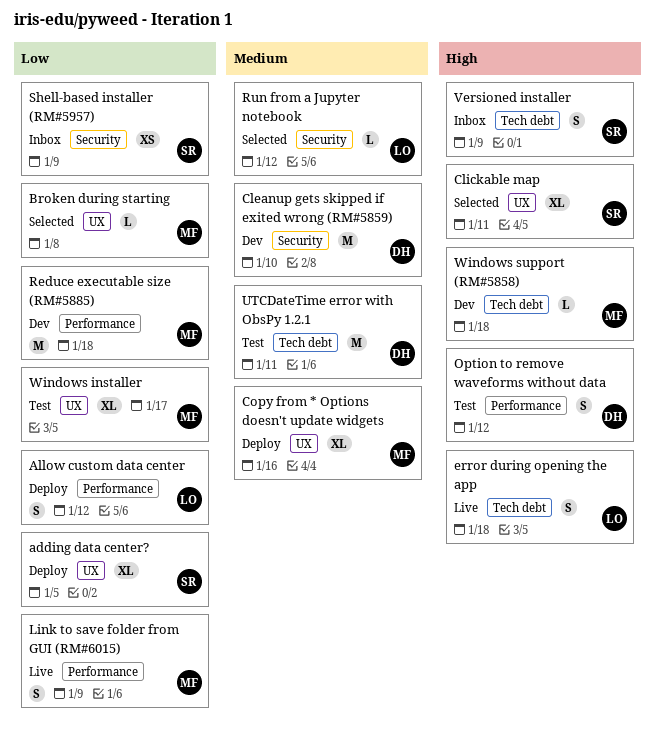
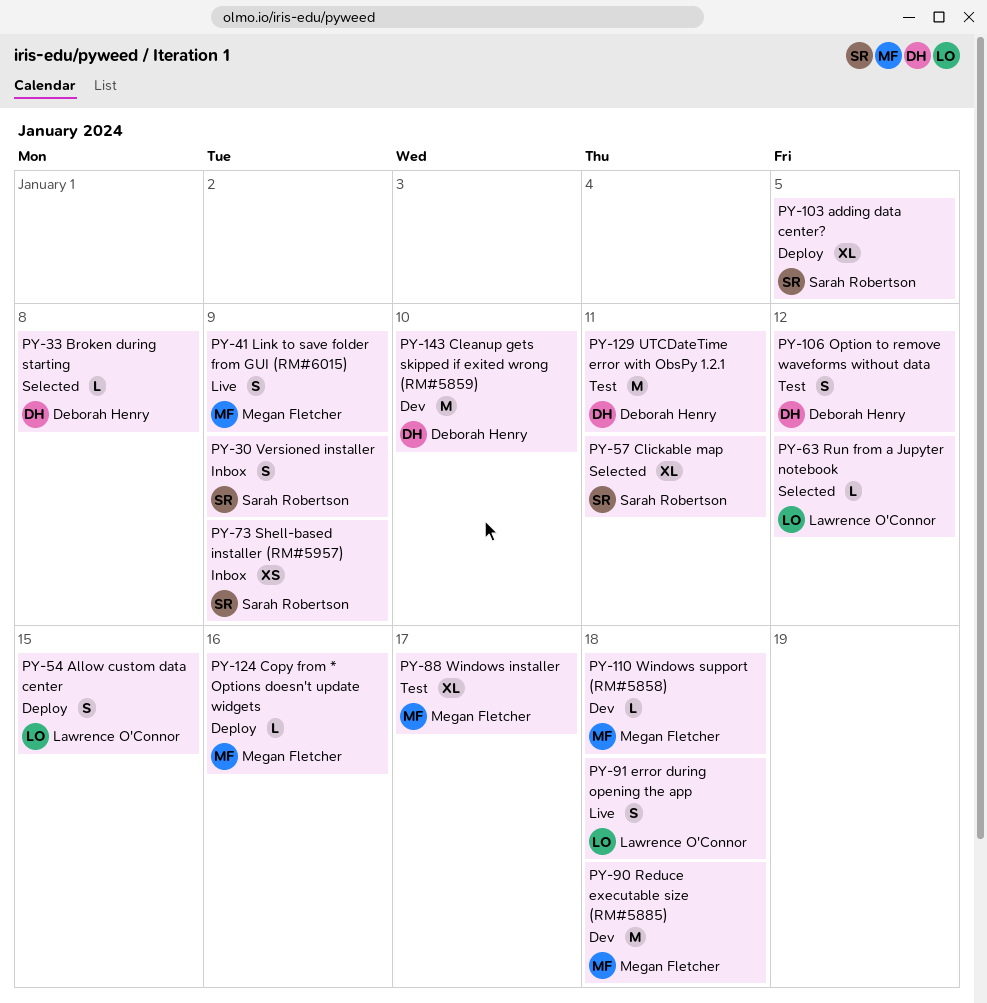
Allow custom data center, due: Jan 12 -> Jan 15
Broken during starting, owner: Megan Fletcher -> Deborah Henry
Copy from * Options doesn't update widgets, estimate: XL -> L

